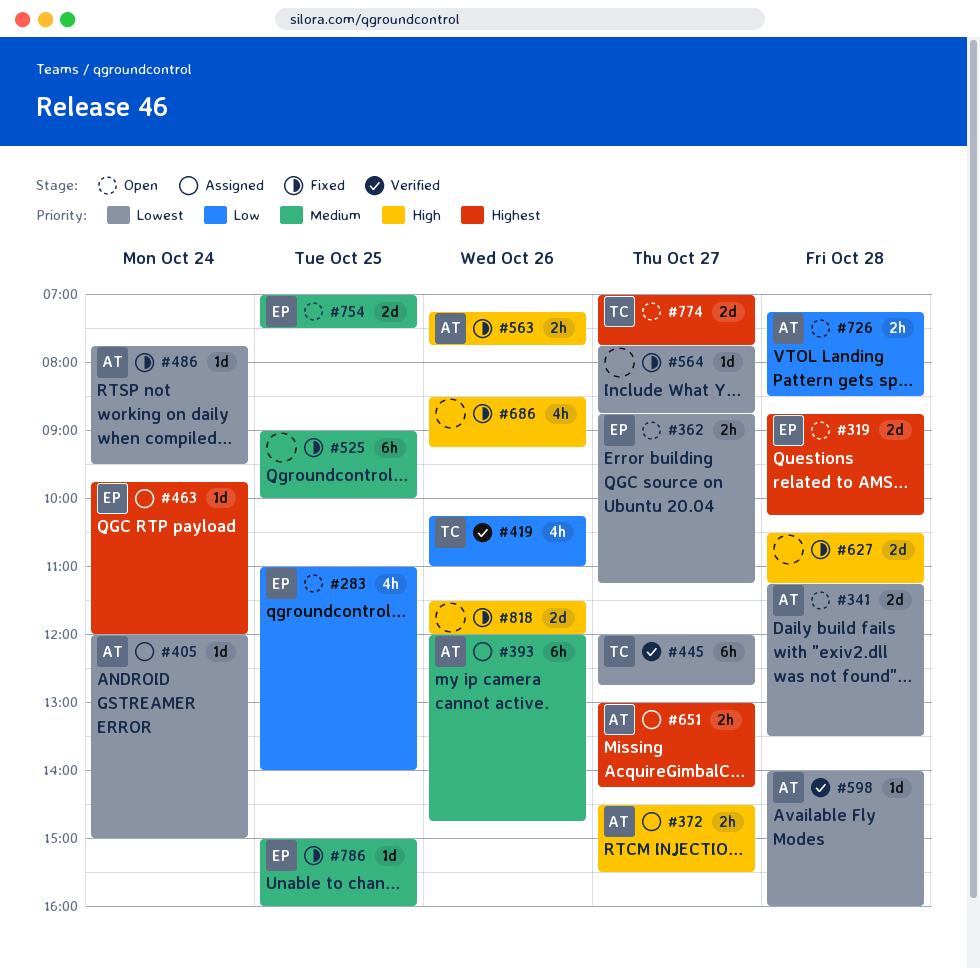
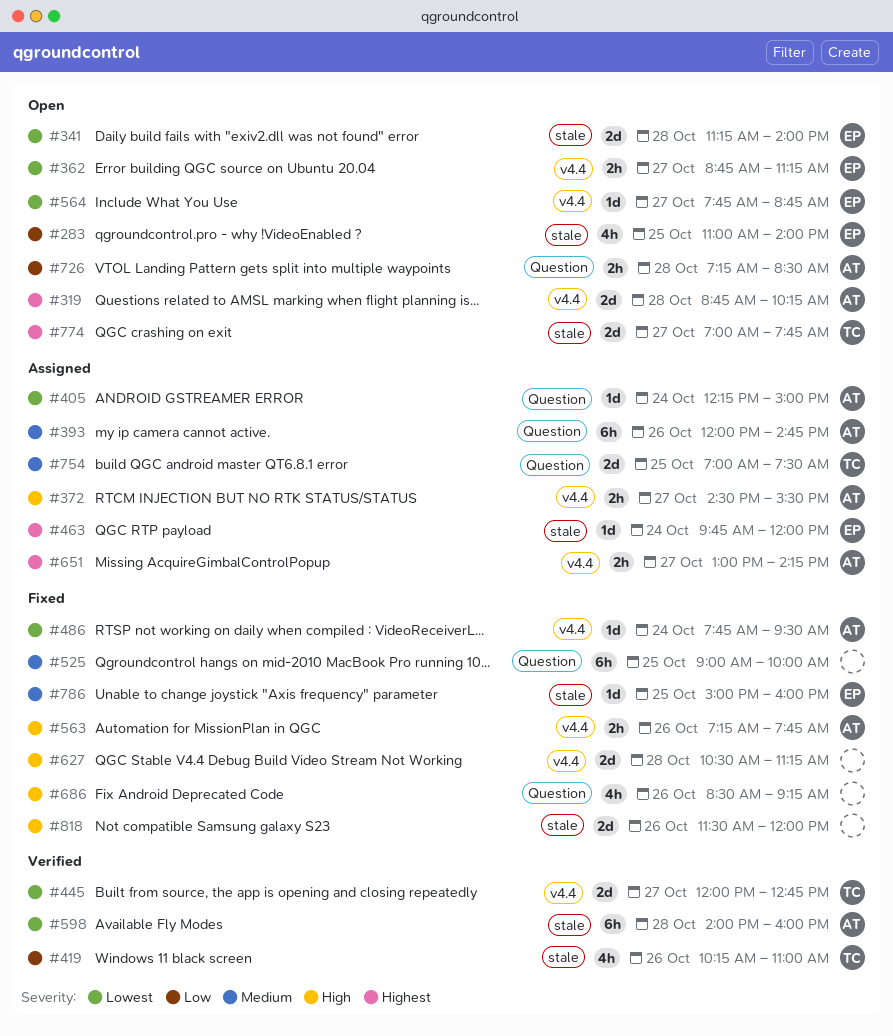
#319, owner: EP -> AT
#341, owner: AT -> EP
#341, ends: 13:30 -> 14:00
#405, begins: 12:00 -> 12:15
#445, estimate: 6h -> 2d
#564, status: Fixed -> Open
#564, owner: none -> EP
#598, estimate: 1d -> 6h
#754, status: Open -> Assigned
#754, owner: EP -> TC

